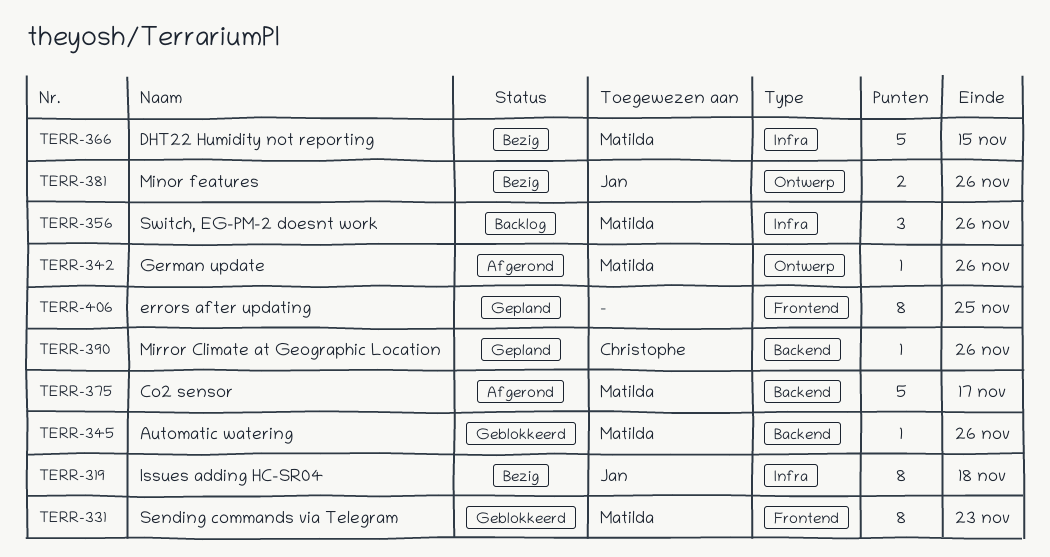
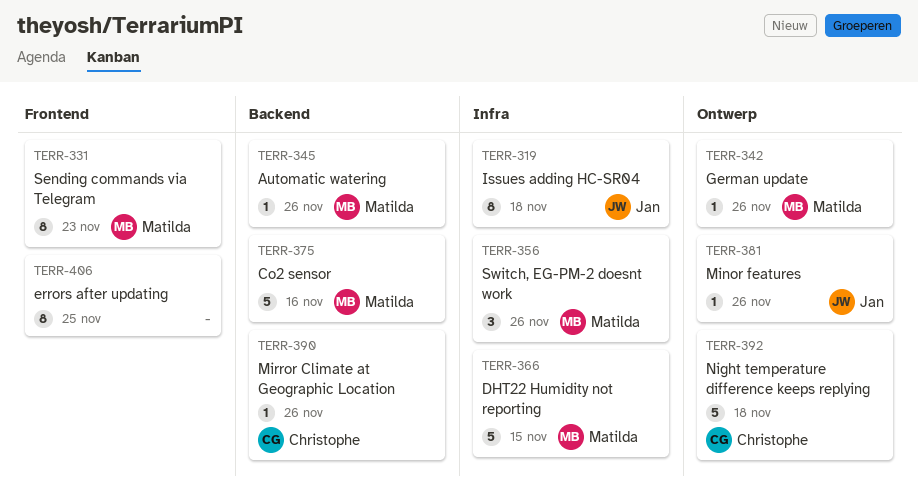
TERR-375, due: Nov 17 -> Nov 16
TERR-381, estimate: 2 -> 1
TERR-392: none -> present

